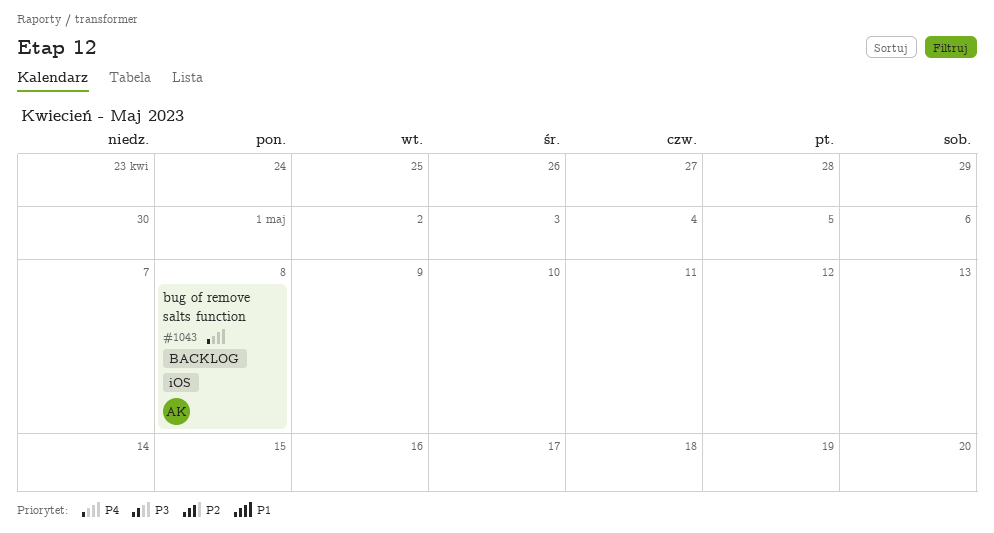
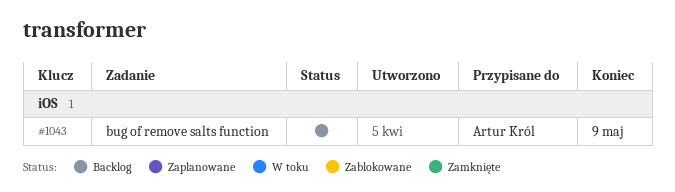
#1043, due: May 8 -> May 9

